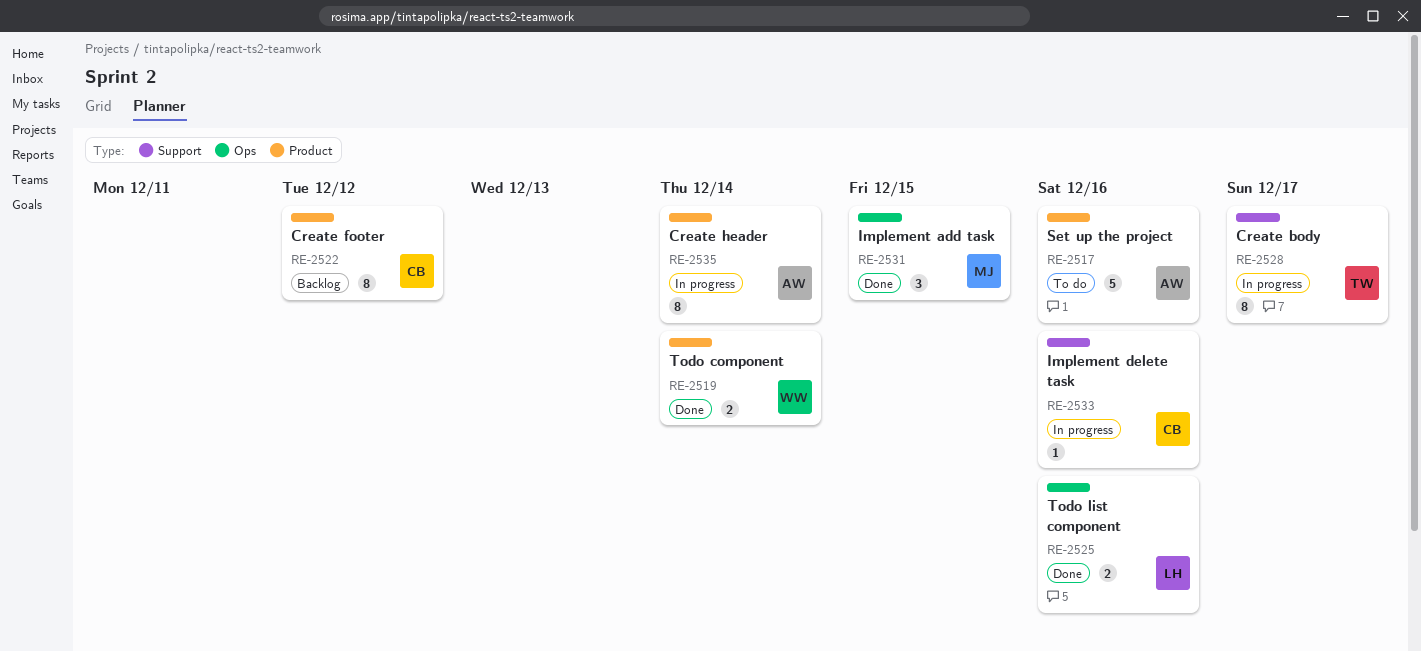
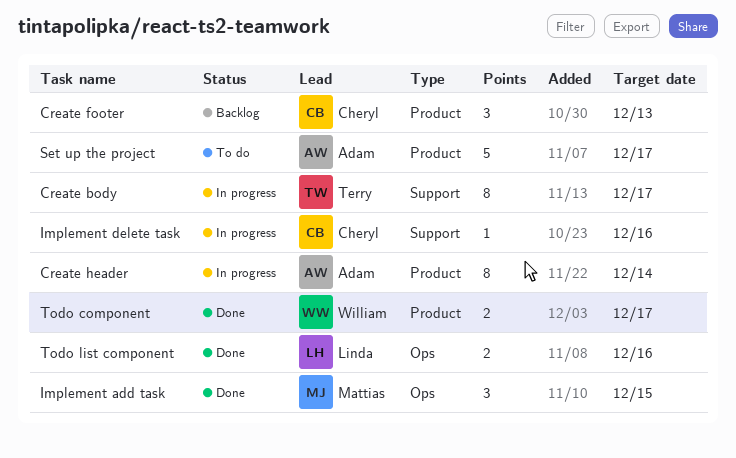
Create footer, estimate: 8 -> 3
Create footer, due: Dec 12 -> Dec 13
Set up the project, due: Dec 16 -> Dec 17
Todo component, due: Dec 14 -> Dec 17

